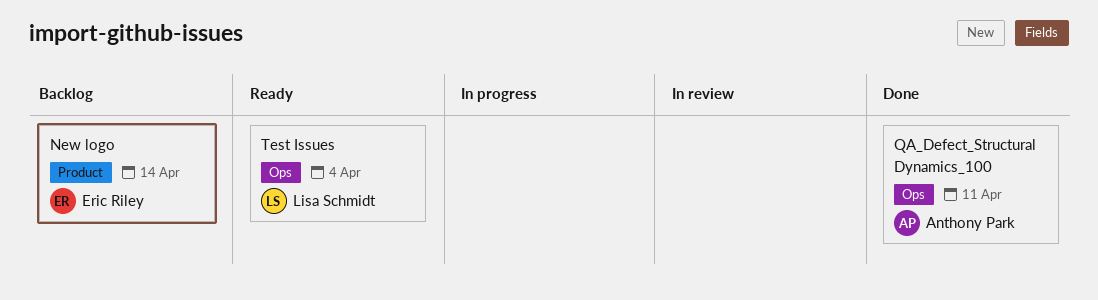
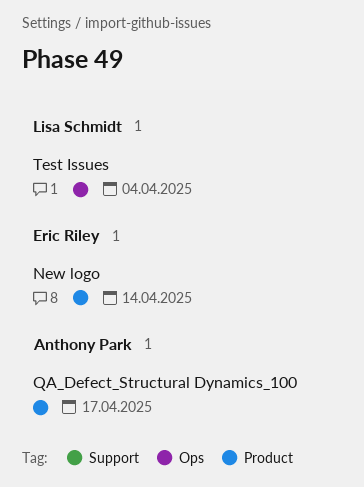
QA_Defect_Structural Dynamics_100, label: Ops -> Product
QA_Defect_Structural Dynamics_100, due: Apr 11 -> Apr 17

